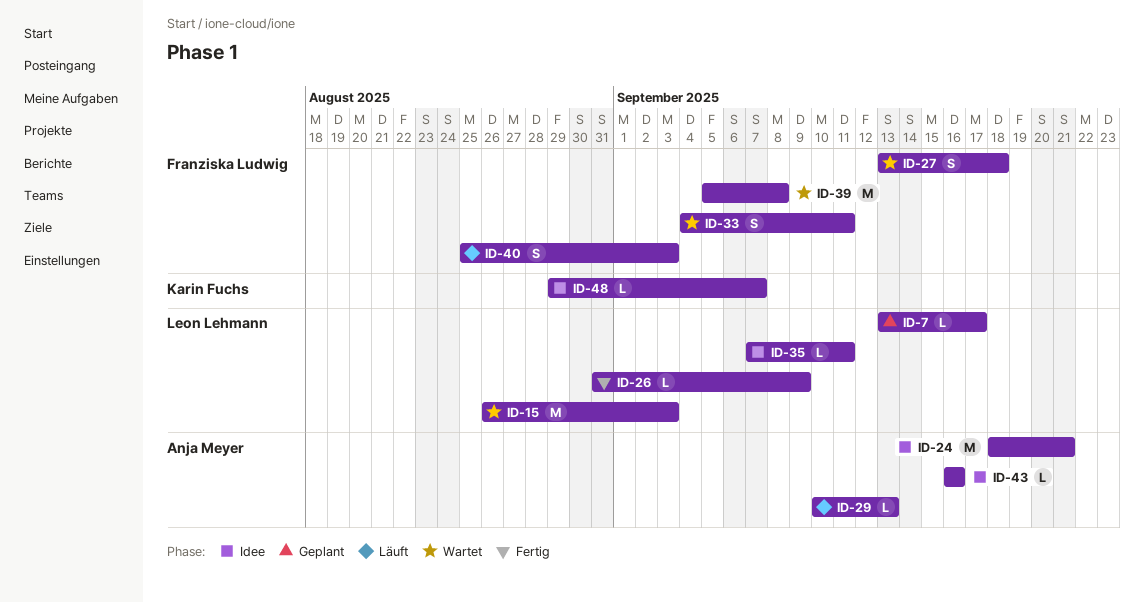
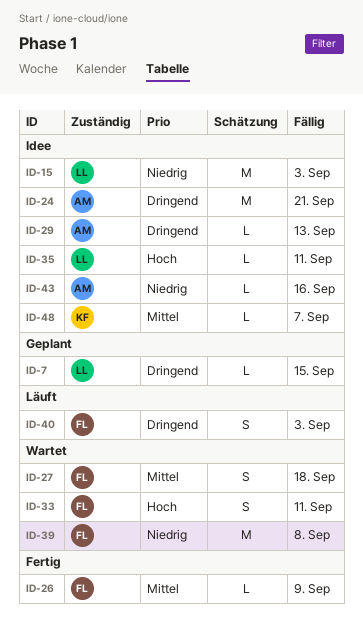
ID-7, due: Sep 17 -> Sep 15
ID-15, status: Wartet -> Idee
ID-26, owner: Leon Lehmann -> Franziska Ludwig
ID-29, status: Läuft -> Idee

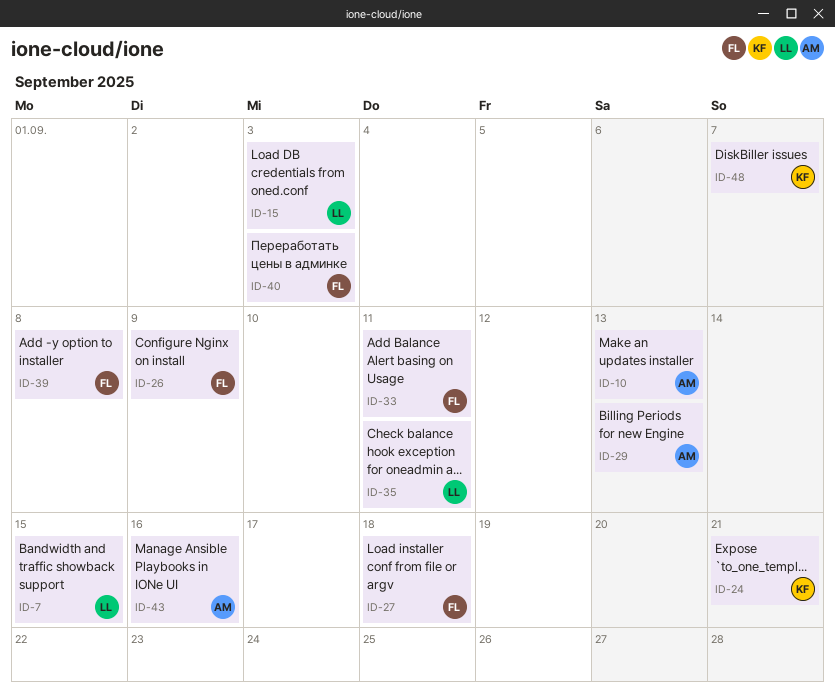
ID-10: none -> present
ID-24, owner: AM -> KF

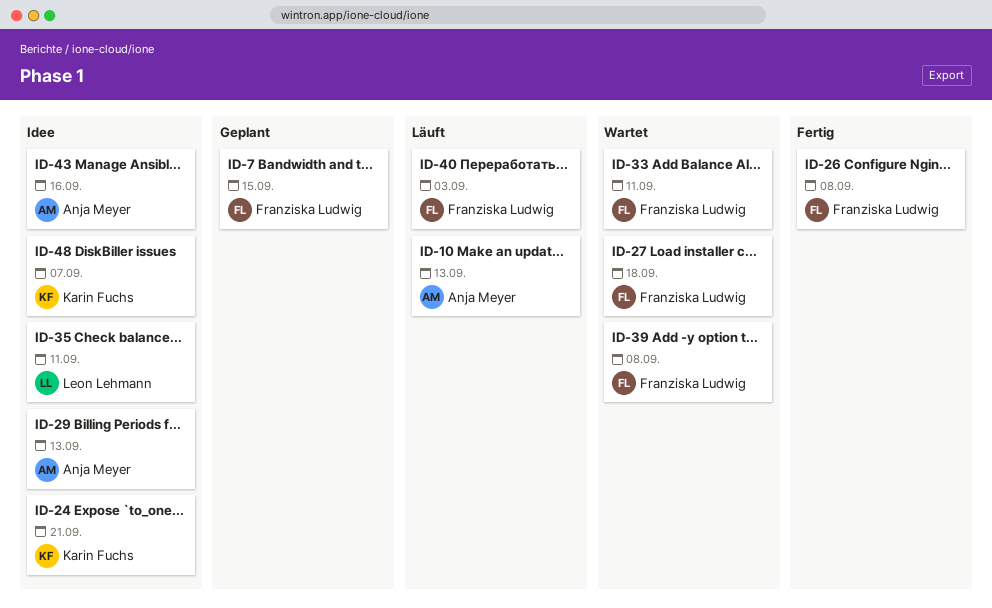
ID-7, owner: Leon Lehmann -> Franziska Ludwig
ID-15: present -> none
ID-26, due: Sep 9 -> Sep 8

